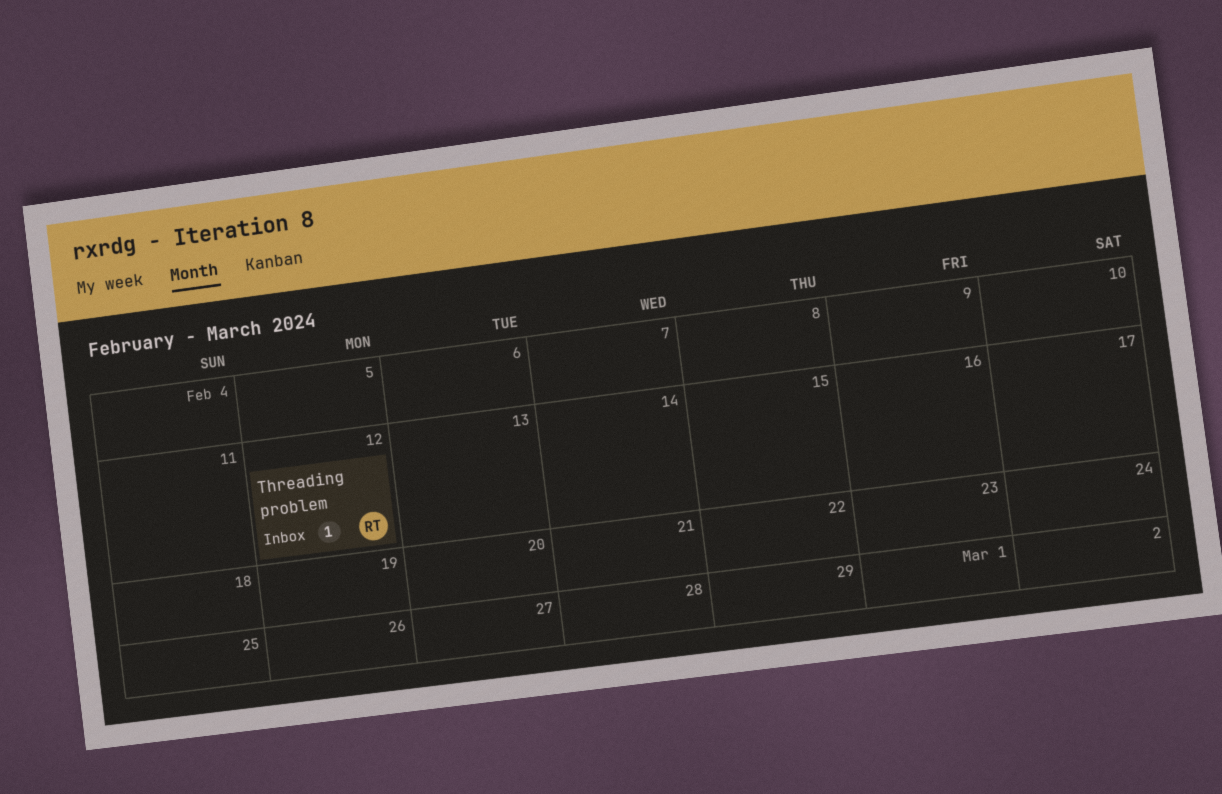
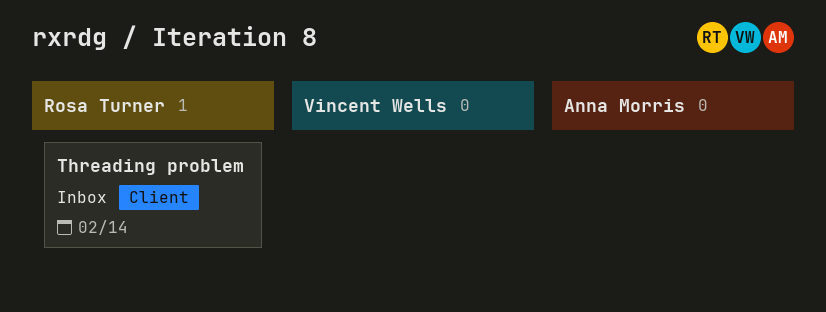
Threading problem, due: Feb 12 -> Feb 14

